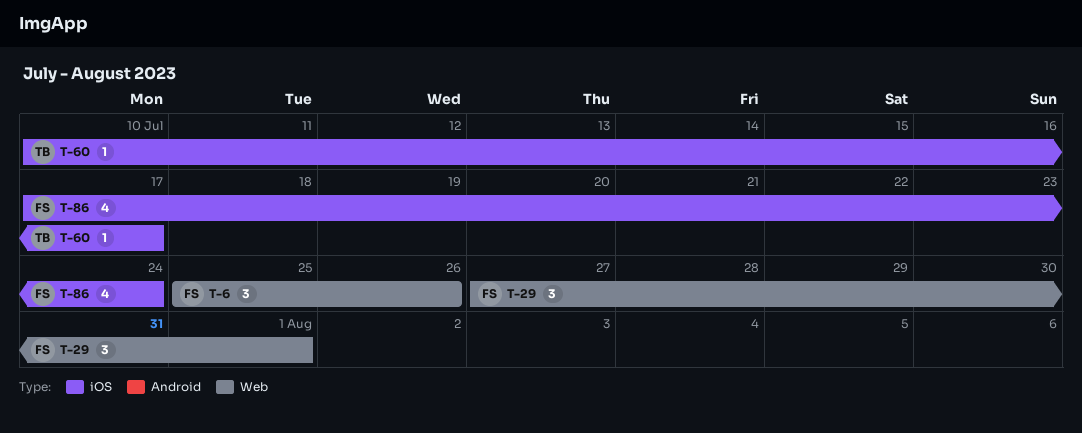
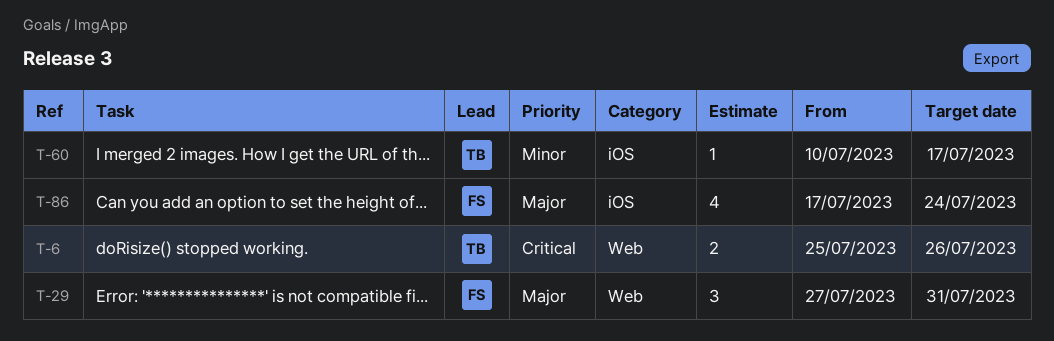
T-6, owner: FS -> TB
T-6, estimate: 3 -> 2
T-29, due: Aug 1 -> Jul 31

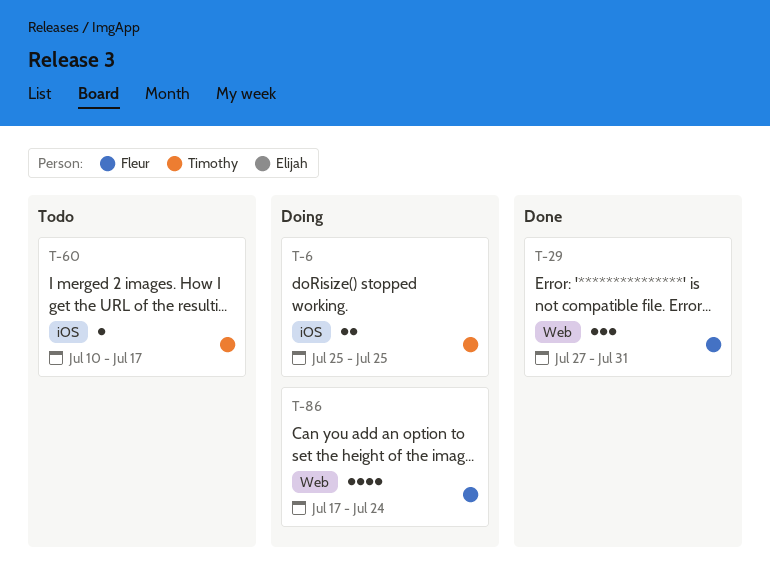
T-6, label: Web -> iOS
T-6, due: Jul 26 -> Jul 25
T-86, label: iOS -> Web

